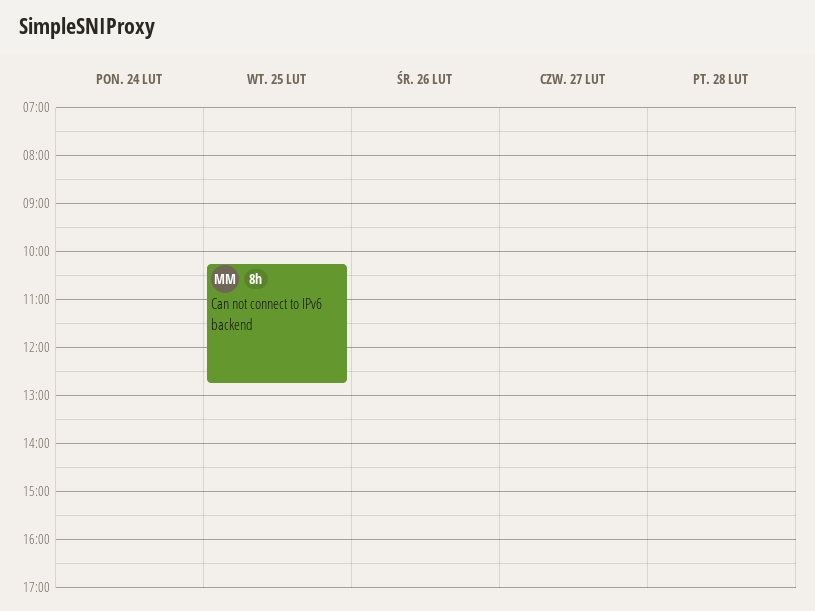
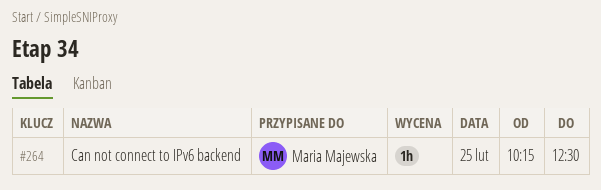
Can not connect to IPv6 backend, estimate: 8h -> 1h
Can not connect to IPv6 backend, ends: 12:45 -> 12:30

